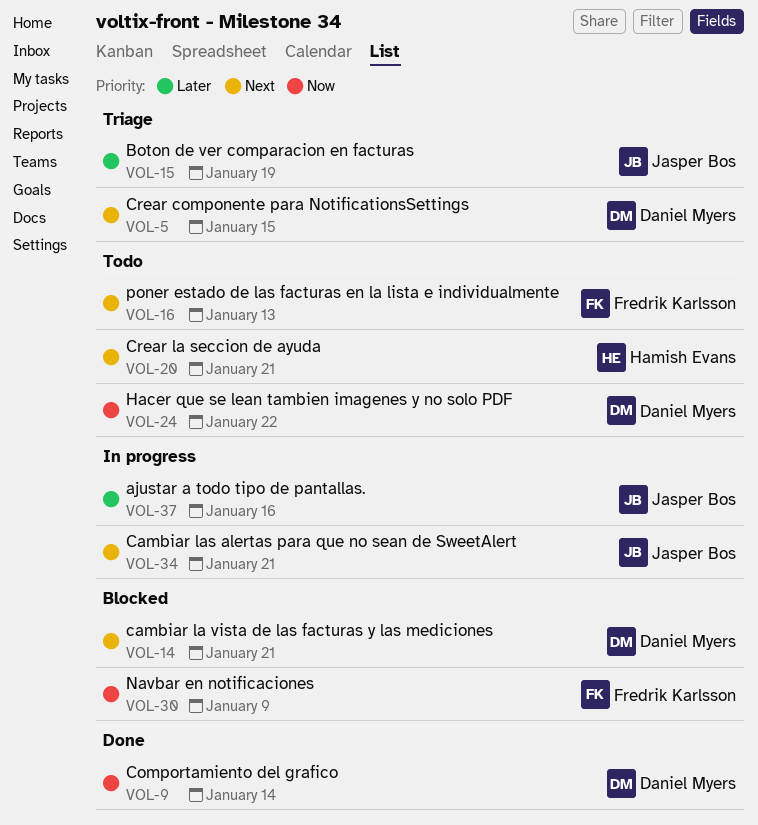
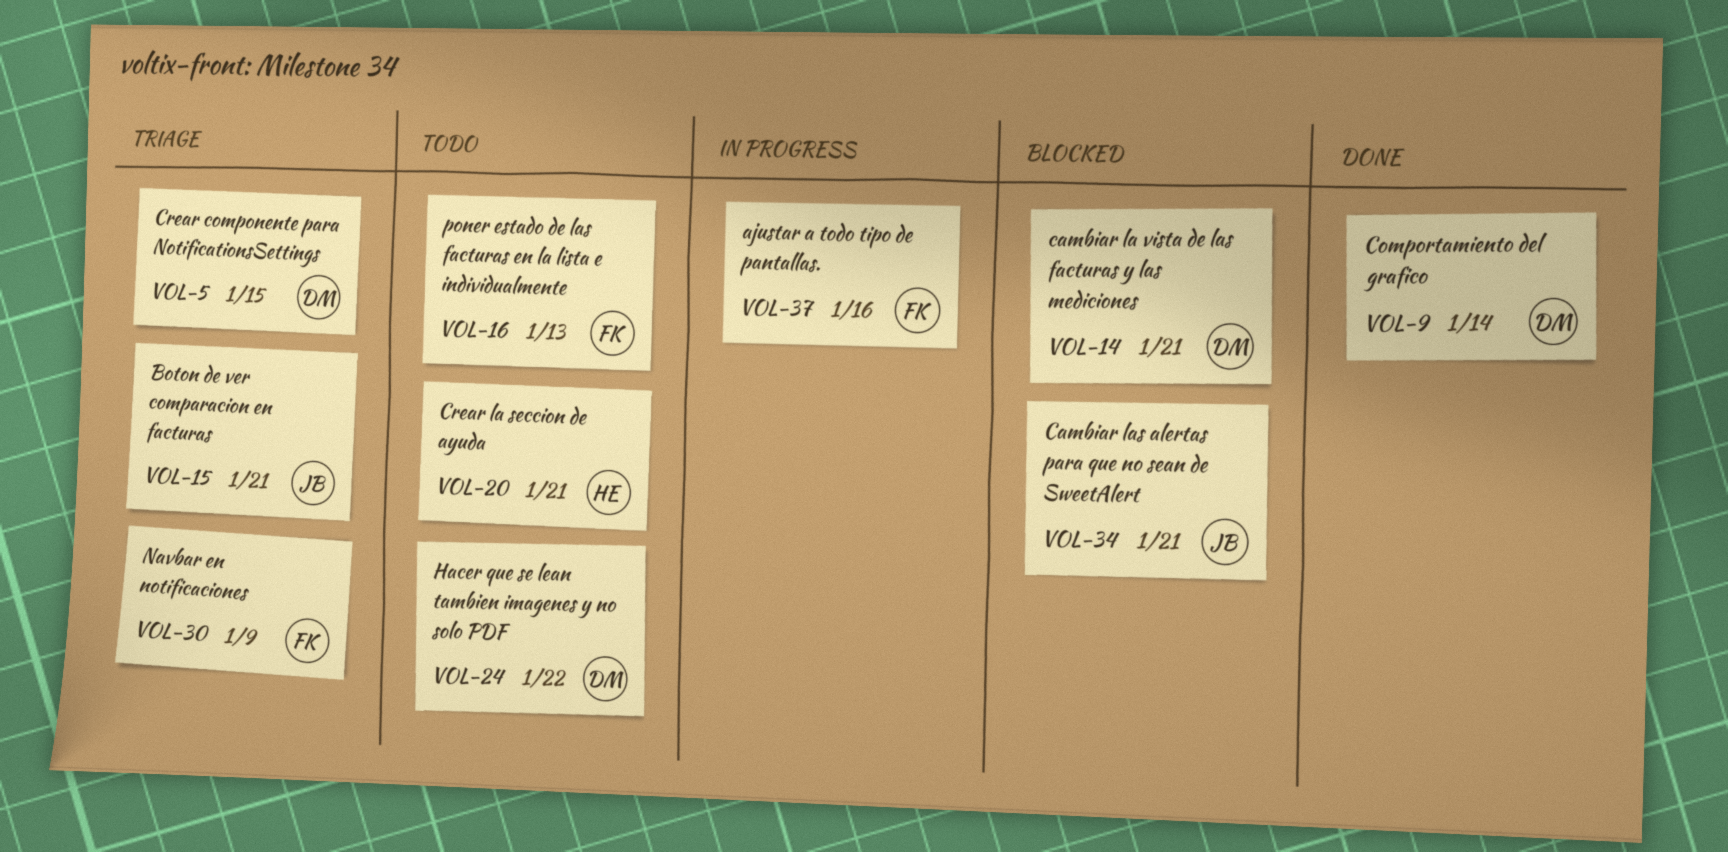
VOL-15, due: Jan 19 -> Jan 21
VOL-30, status: Blocked -> Triage
VOL-34, status: In progress -> Blocked
VOL-37, owner: Jasper Bos -> Fredrik Karlsson

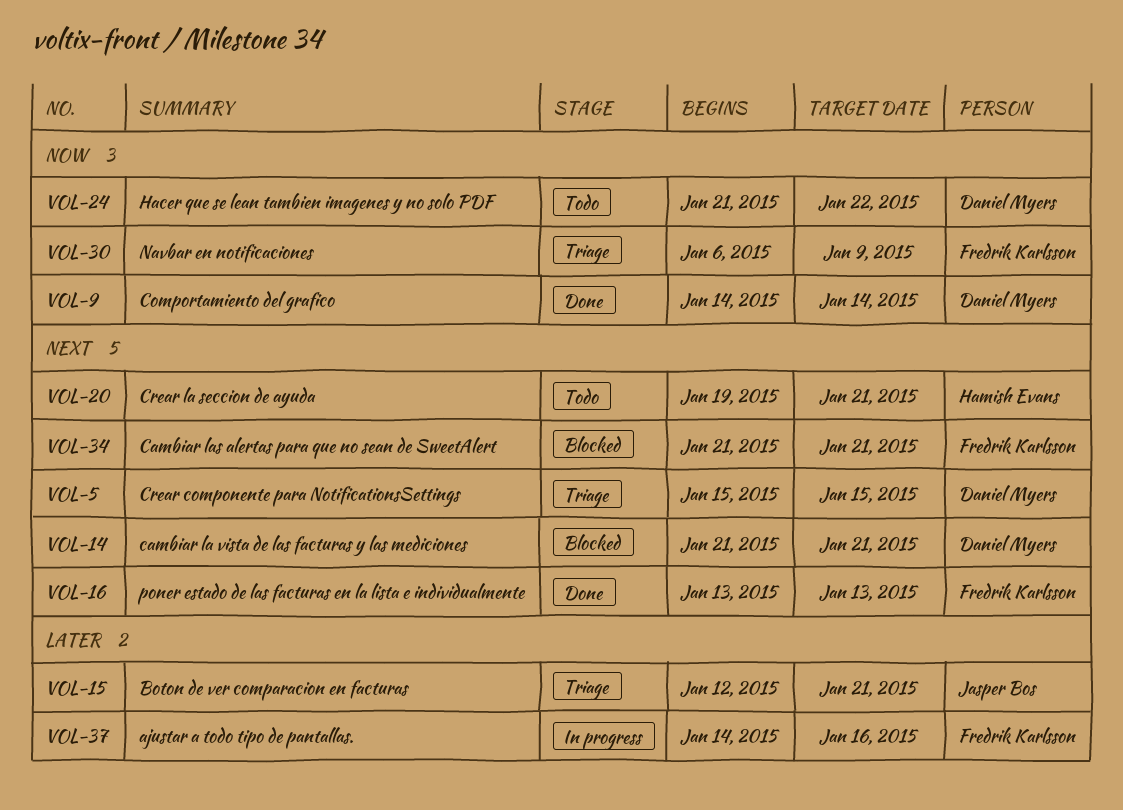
VOL-16, status: Todo -> Done
VOL-34, owner: Jasper Bos -> Fredrik Karlsson

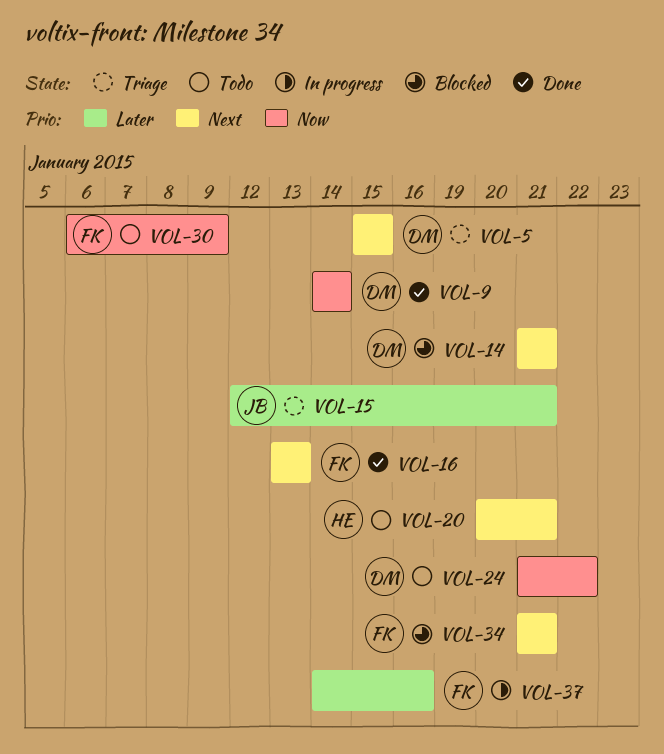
VOL-20, start: Jan 19 -> Jan 20
VOL-30, status: Triage -> Todo

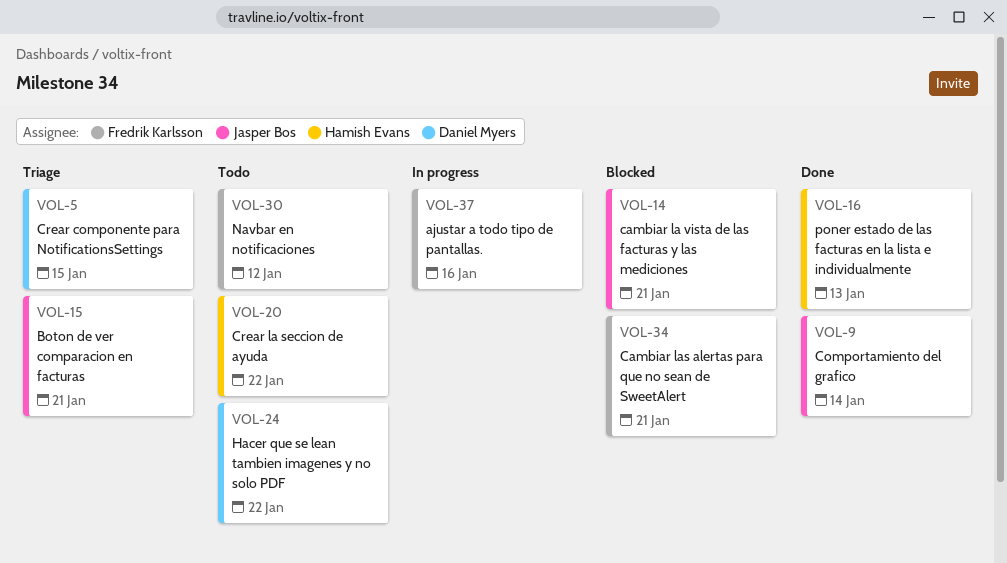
VOL-9, owner: Daniel Myers -> Jasper Bos
VOL-14, owner: Daniel Myers -> Jasper Bos
VOL-16, owner: Fredrik Karlsson -> Hamish Evans
VOL-20, due: Jan 21 -> Jan 22
VOL-30, due: Jan 9 -> Jan 12

